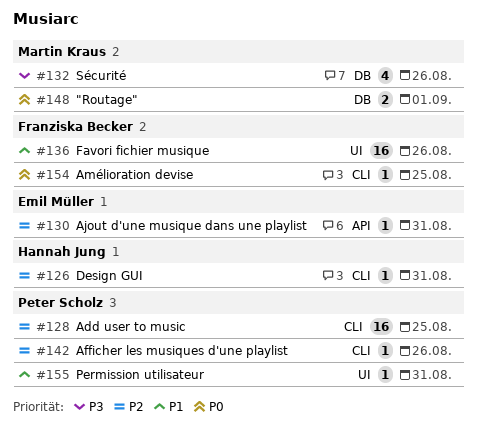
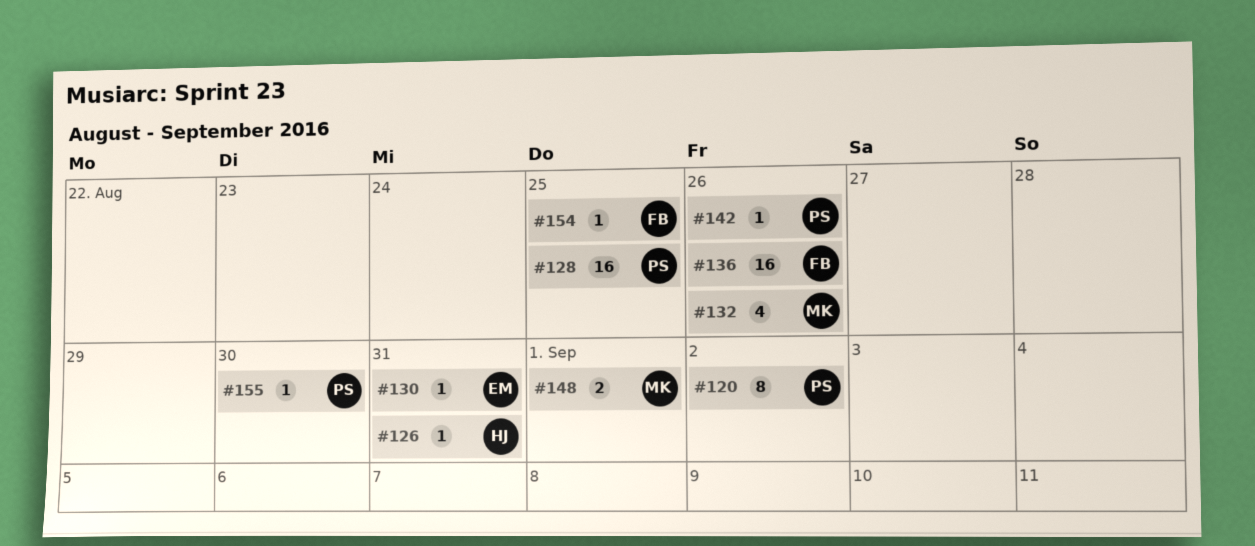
#120: none -> present
#155, due: Aug 31 -> Aug 30

